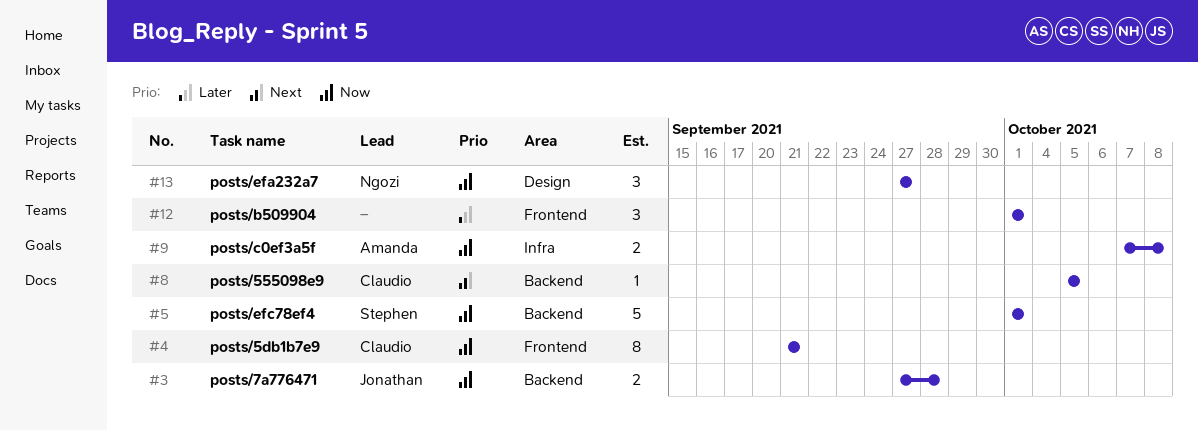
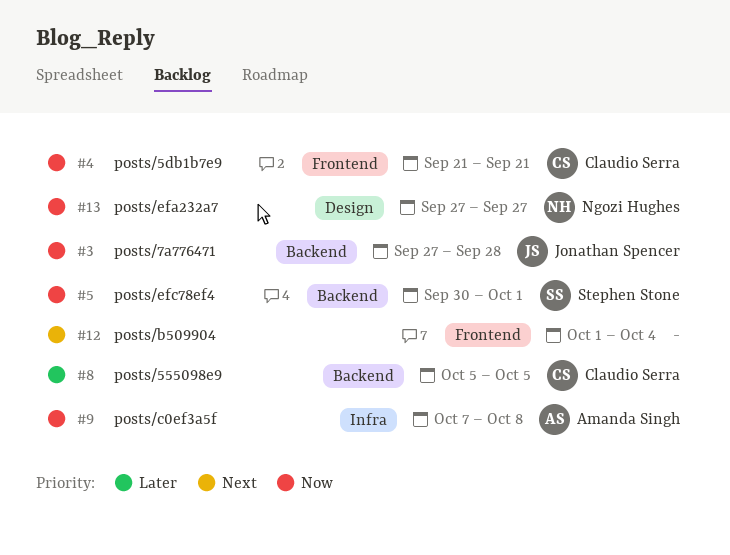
#5, start: Oct 1 -> Sep 30
#8, priority: Next -> Later
#12, priority: Later -> Next
#12, due: Oct 1 -> Oct 4

